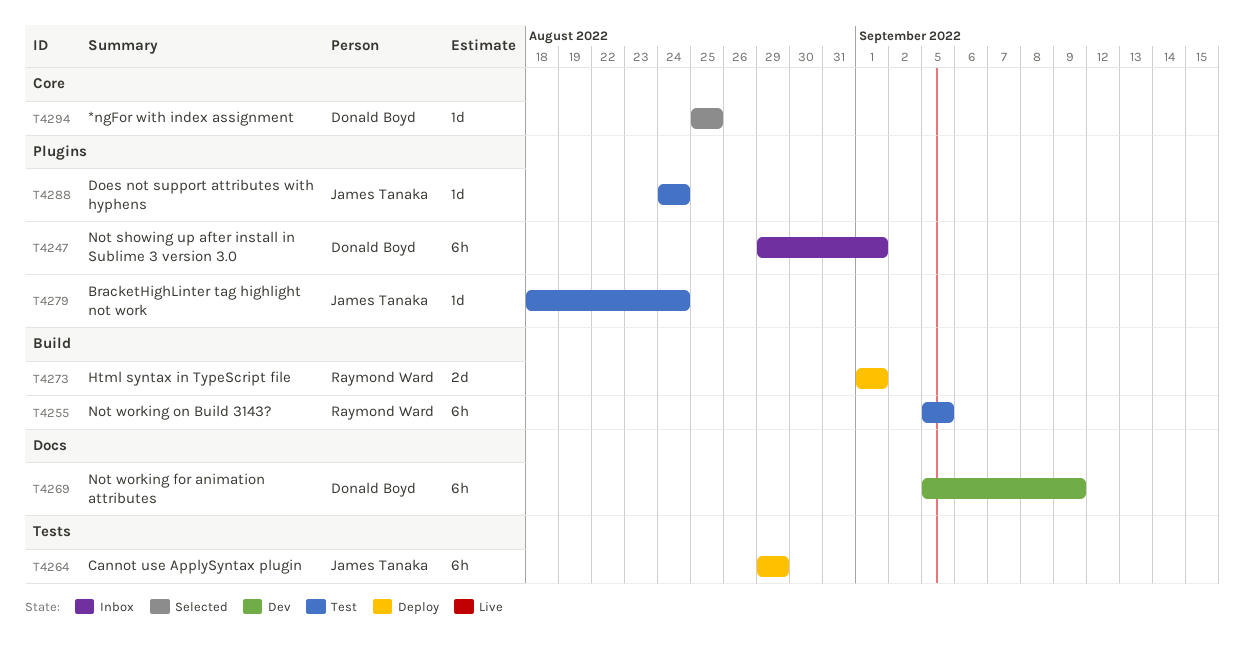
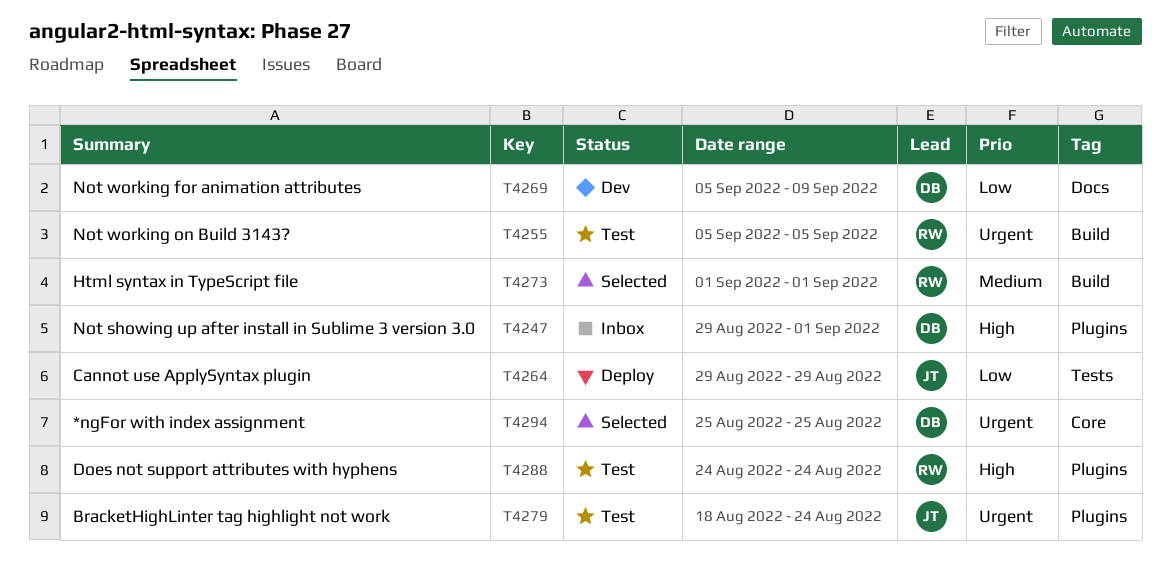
T4273, status: Deploy -> Selected
T4288, owner: James Tanaka -> Raymond Ward

